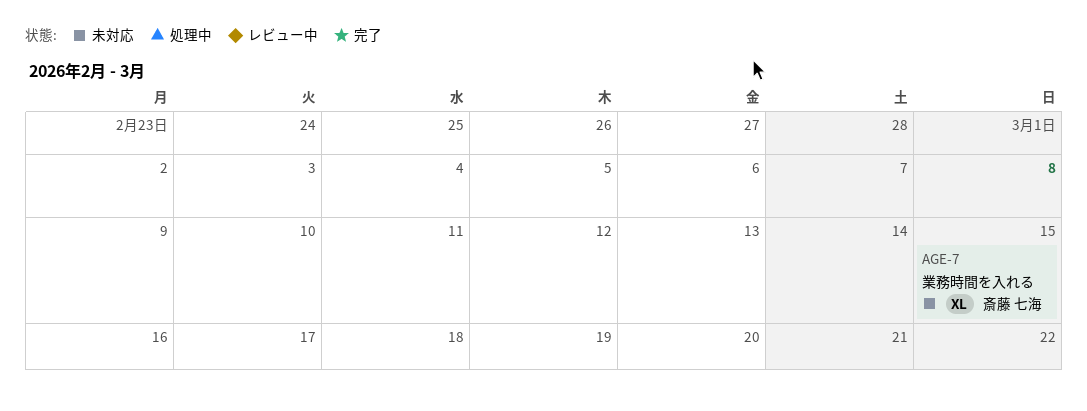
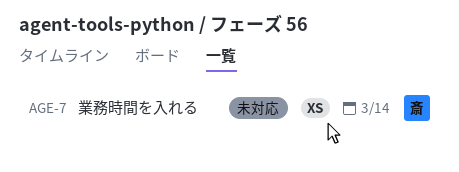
AGE-7, estimate: XL -> XS
AGE-7, due: Mar 15 -> Mar 14

